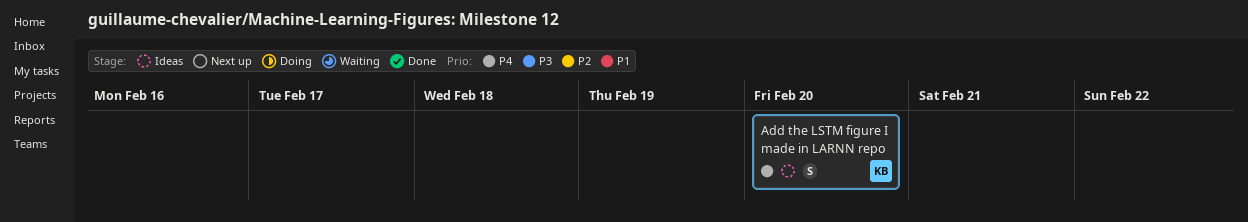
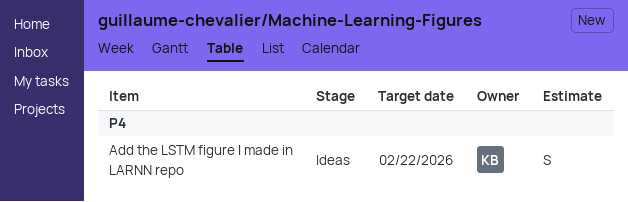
Add the LSTM figure I made in LARNN repo, due: Feb 20 -> Feb 22

